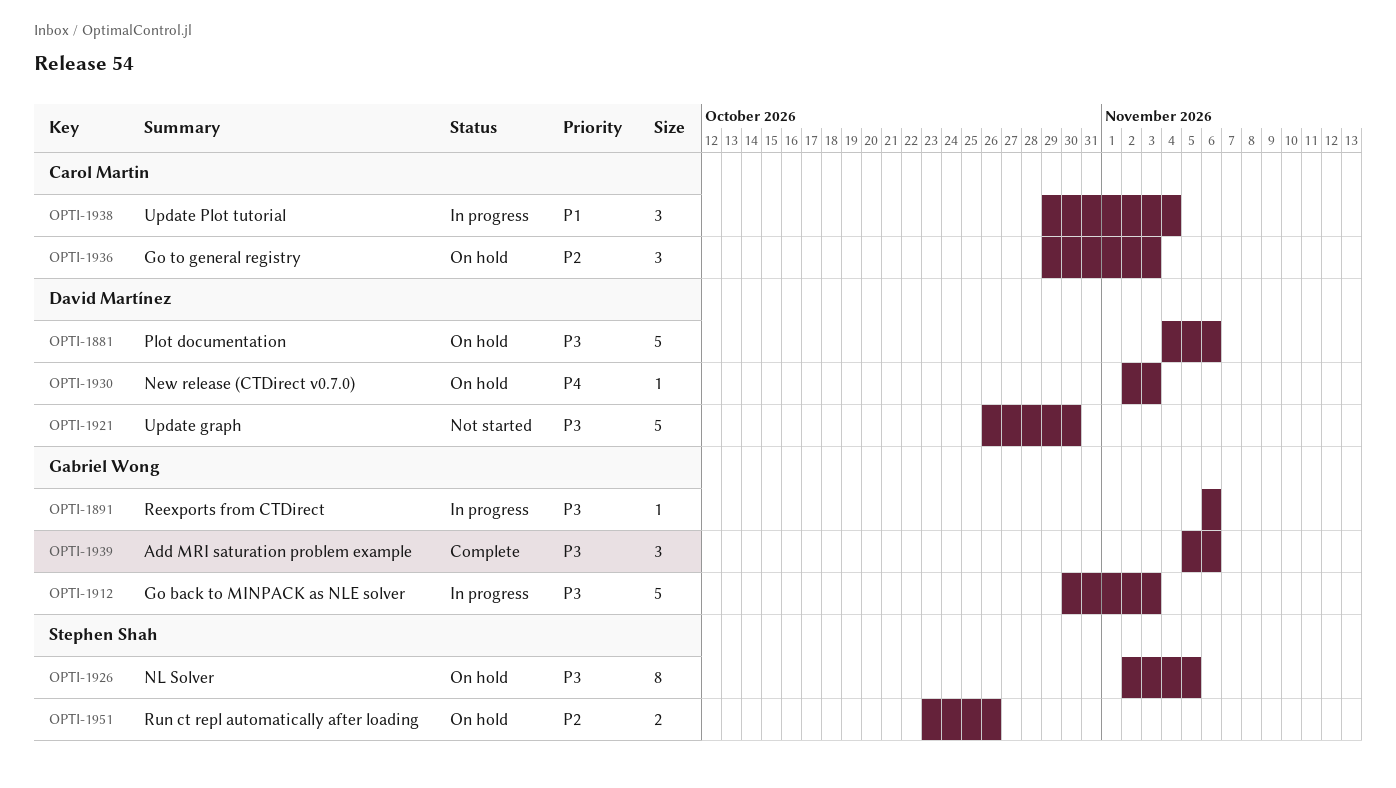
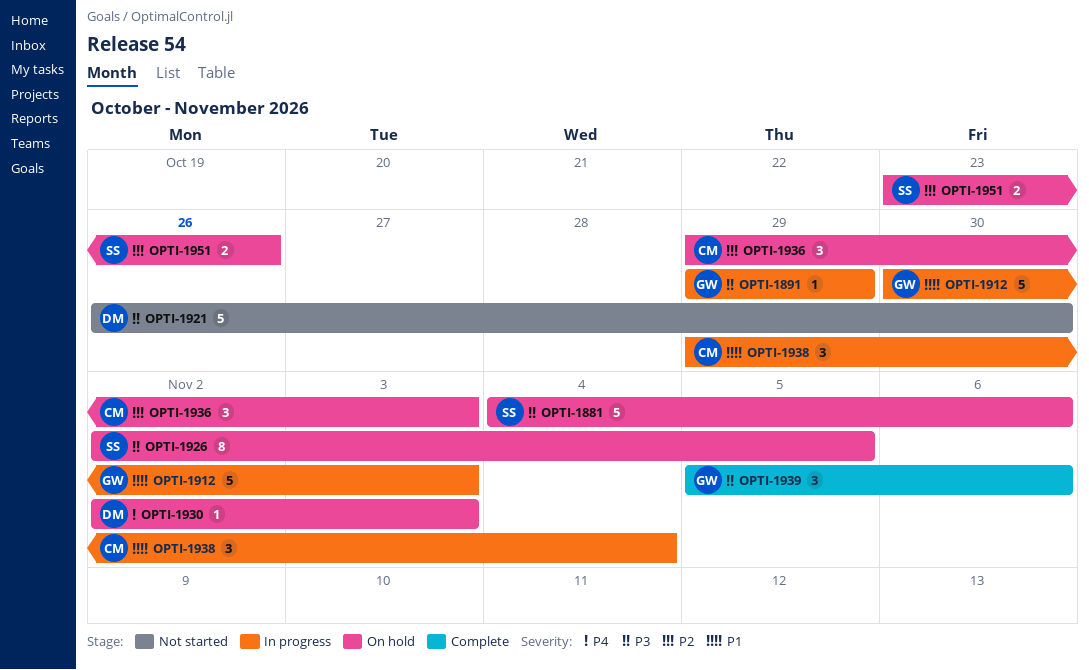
OPTI-1881, owner: David Martínez -> Stephen Shah
OPTI-1891, start: Nov 6 -> Oct 29
OPTI-1891, due: Nov 6 -> Oct 29
OPTI-1912, priority: P3 -> P1

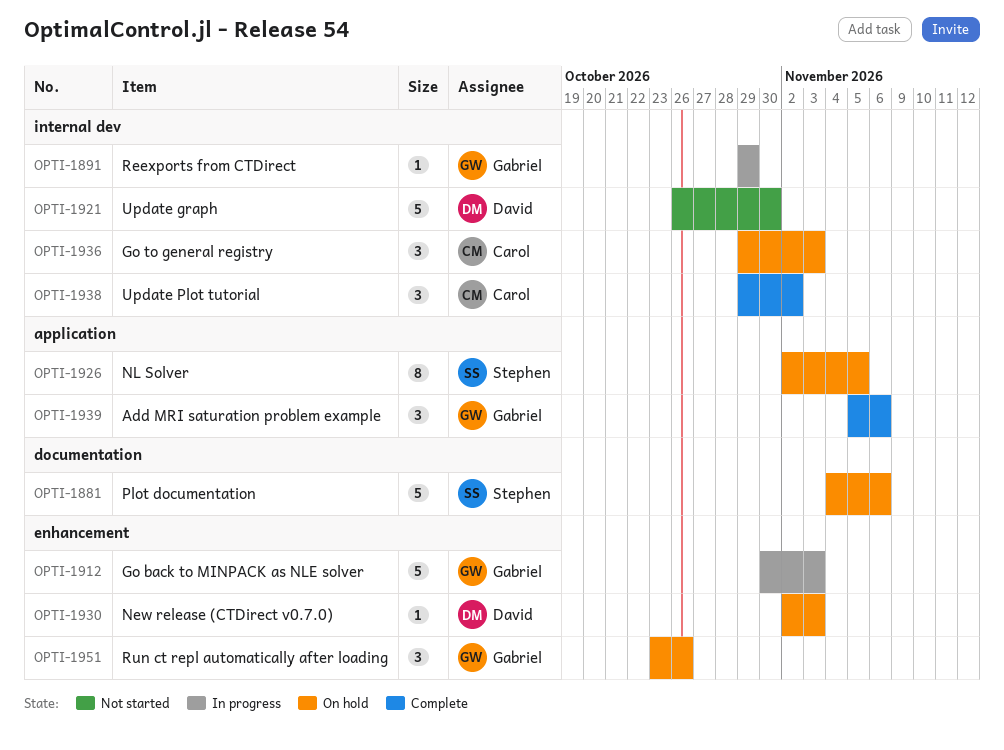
OPTI-1938, status: In progress -> Complete
OPTI-1938, due: Nov 4 -> Nov 2
OPTI-1951, owner: Stephen -> Gabriel
OPTI-1951, estimate: 2 -> 3

